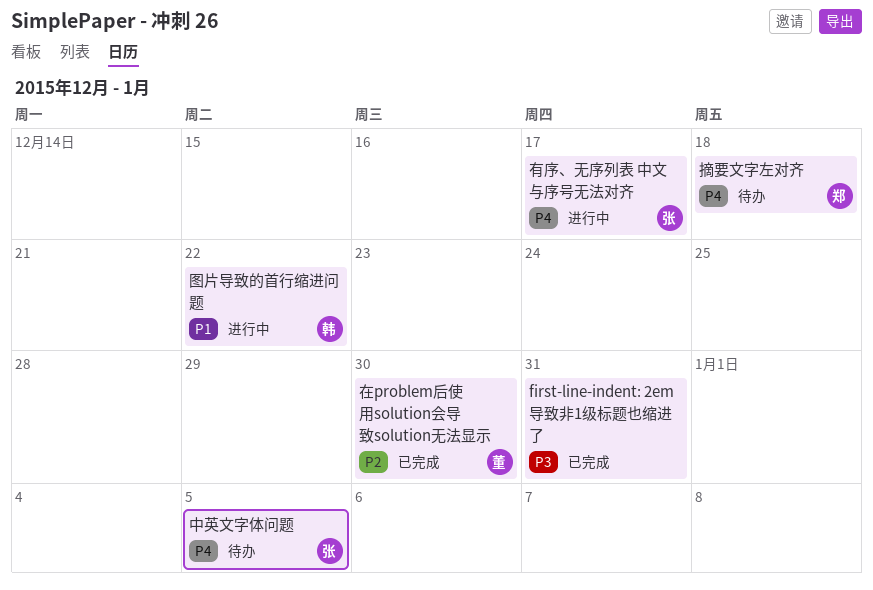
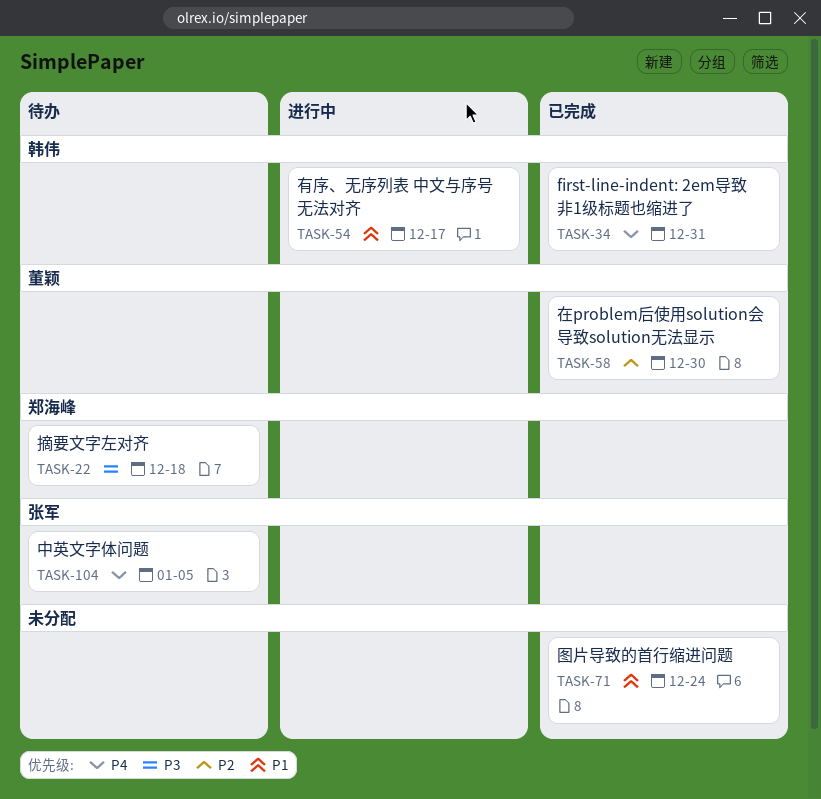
first-line-indent: 2em导致非1级标题也缩进了, owner: none -> 韩伟
first-line-indent: 2em导致非1级标题也缩进了, priority: P3 -> P4
图片导致的首行缩进问题, status: 进行中 -> 已完成
图片导致的首行缩进问题, owner: 韩伟 -> none
图片导致的首行缩进问题, due: Dec 22 -> Dec 24
摘要文字左对齐, priority: P4 -> P3
有序、无序列表 中文与序号无法对齐, owner: 张军 -> 韩伟
有序、无序列表 中文与序号无法对齐, priority: P4 -> P1

